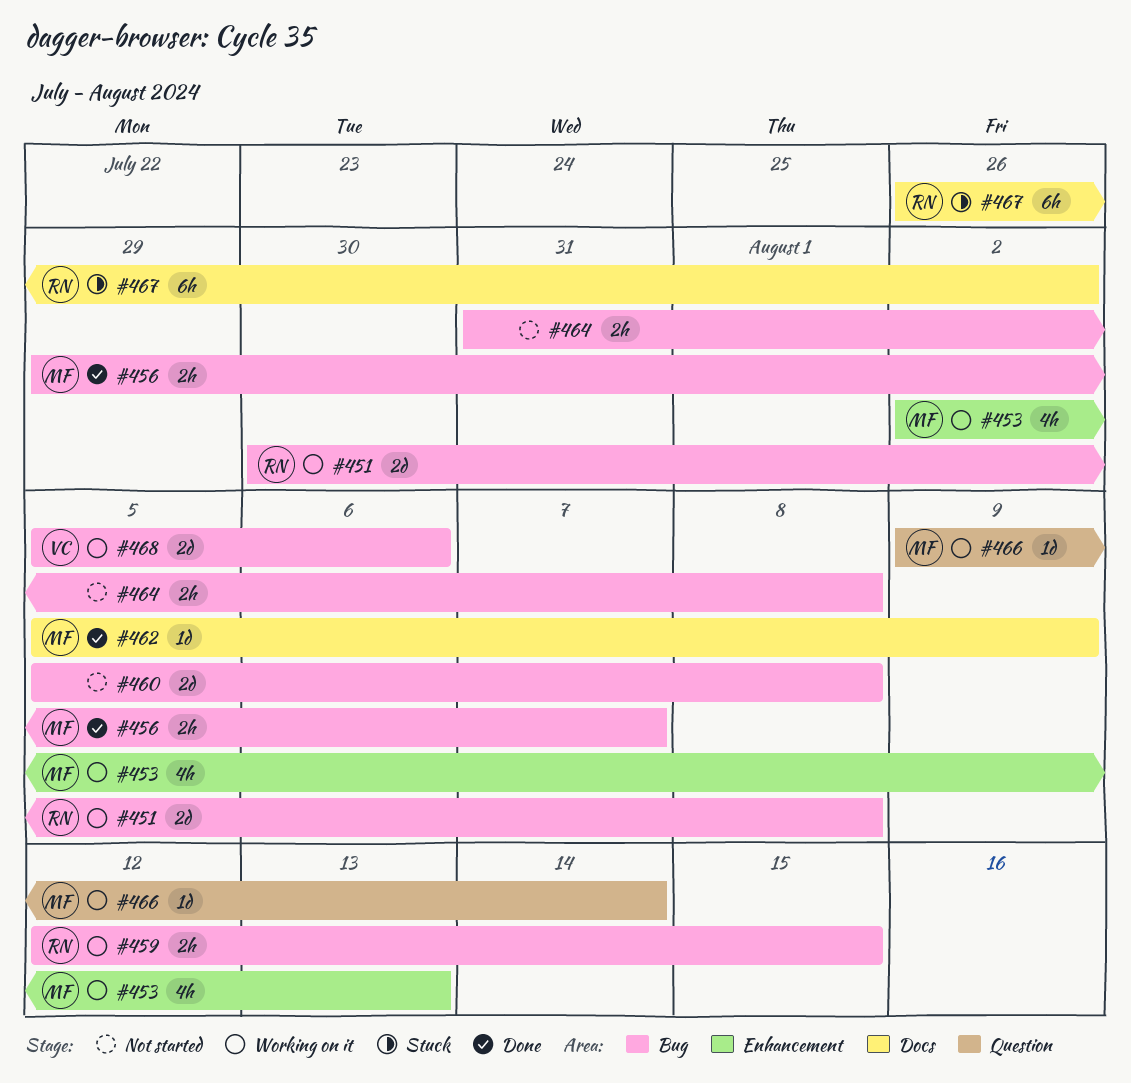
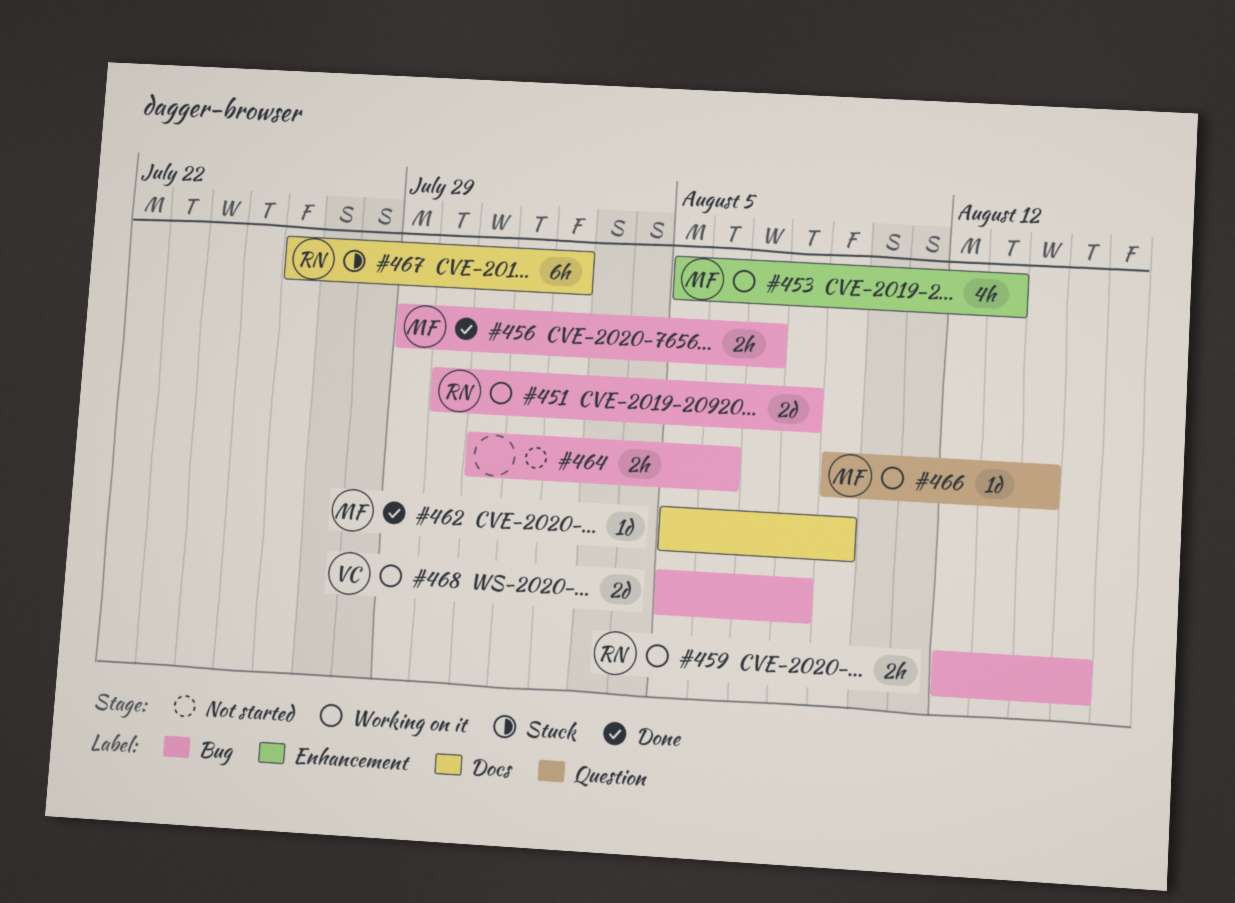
#453, start: Aug 2 -> Aug 5
#460: present -> none
#464, due: Aug 8 -> Aug 6
#468, due: Aug 6 -> Aug 8

